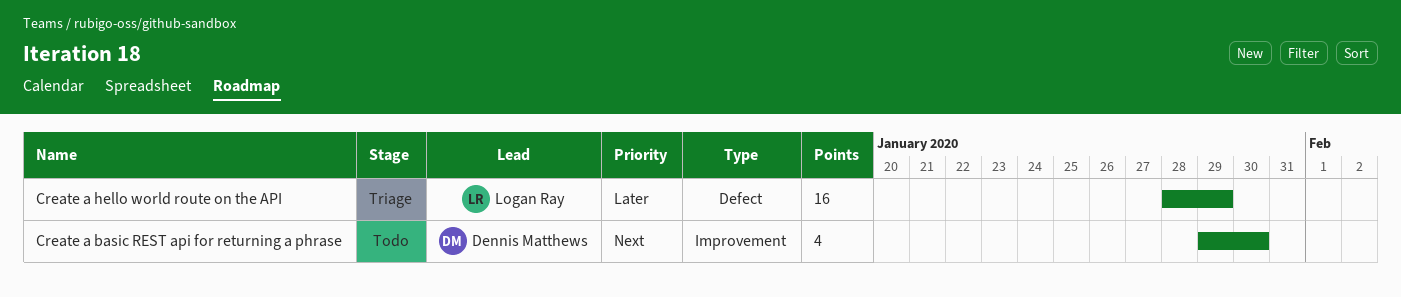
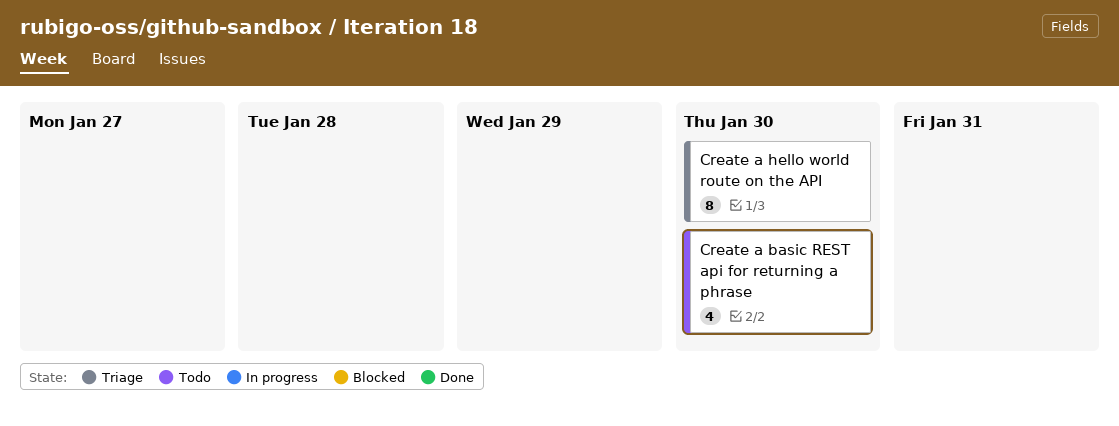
Create a hello world route on the API, estimate: 16 -> 8
Create a hello world route on the API, due: Jan 29 -> Jan 30

